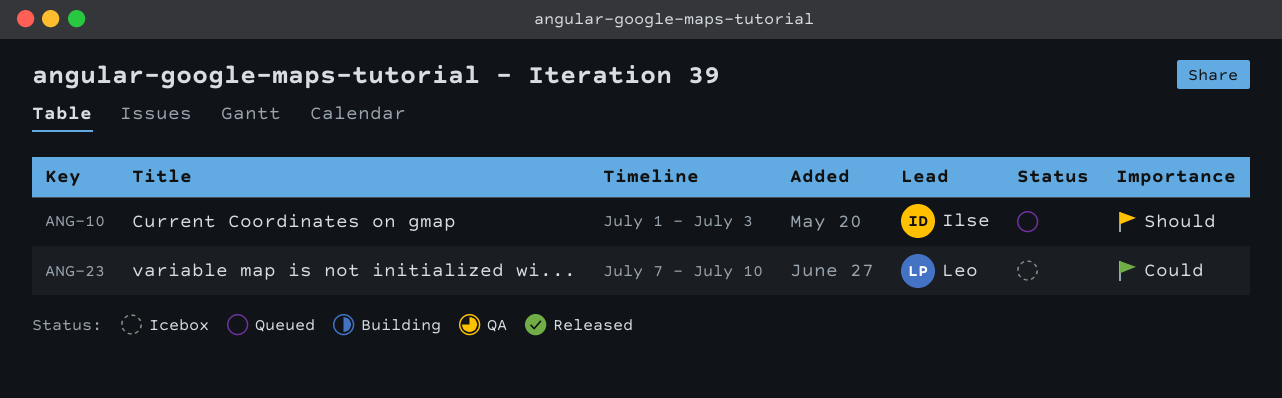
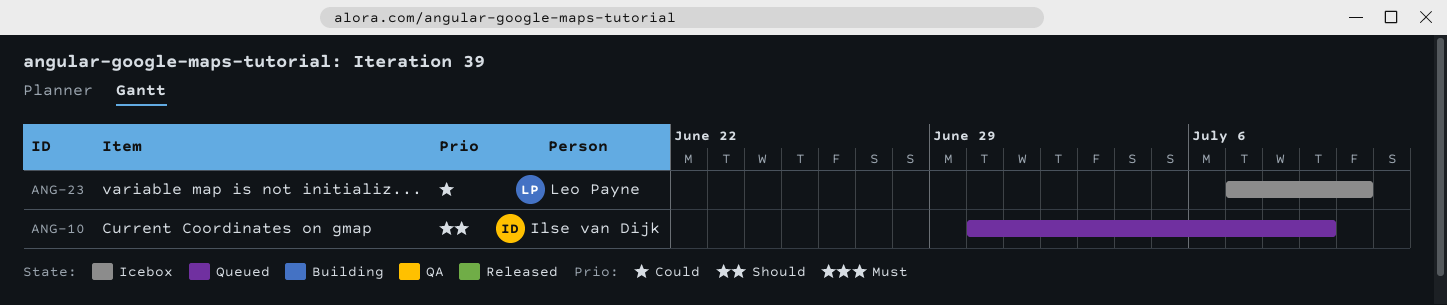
ANG-10, start: Jul 1 -> Jun 30
ANG-10, due: Jul 3 -> Jul 9

